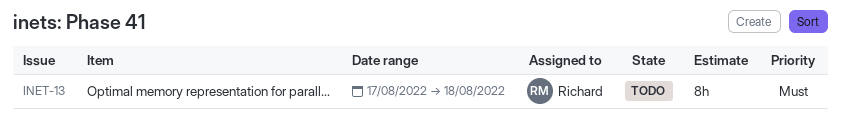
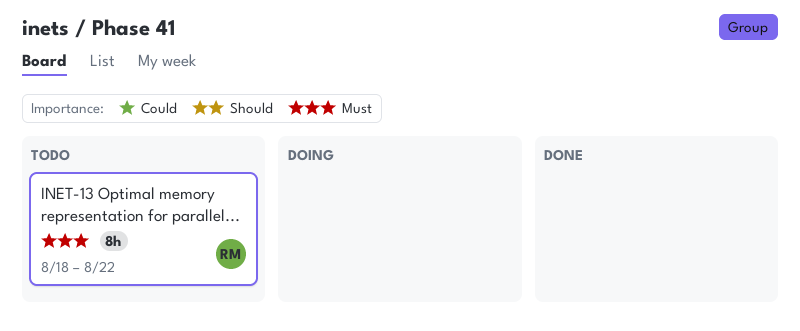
INET-13, start: Aug 17 -> Aug 18
INET-13, due: Aug 18 -> Aug 22

